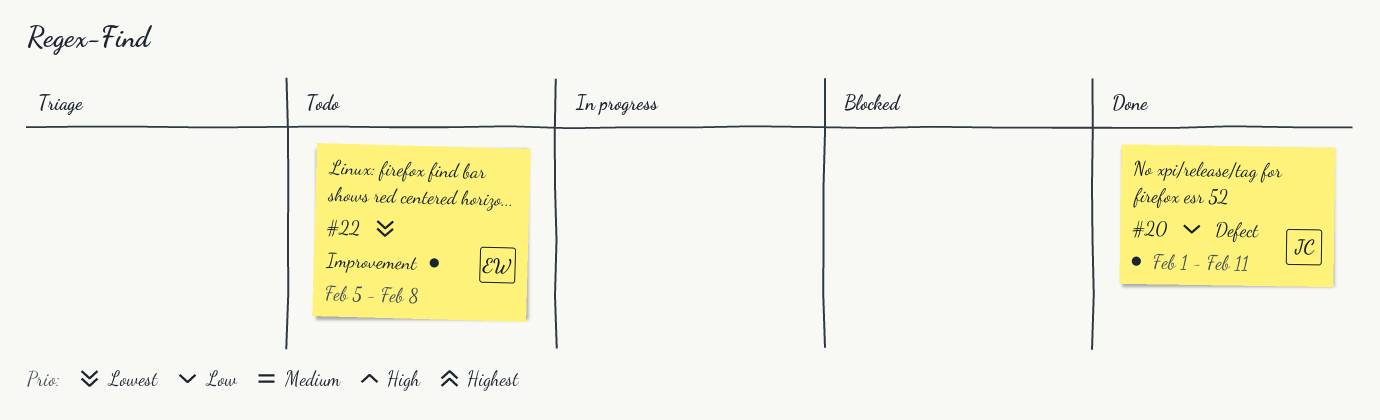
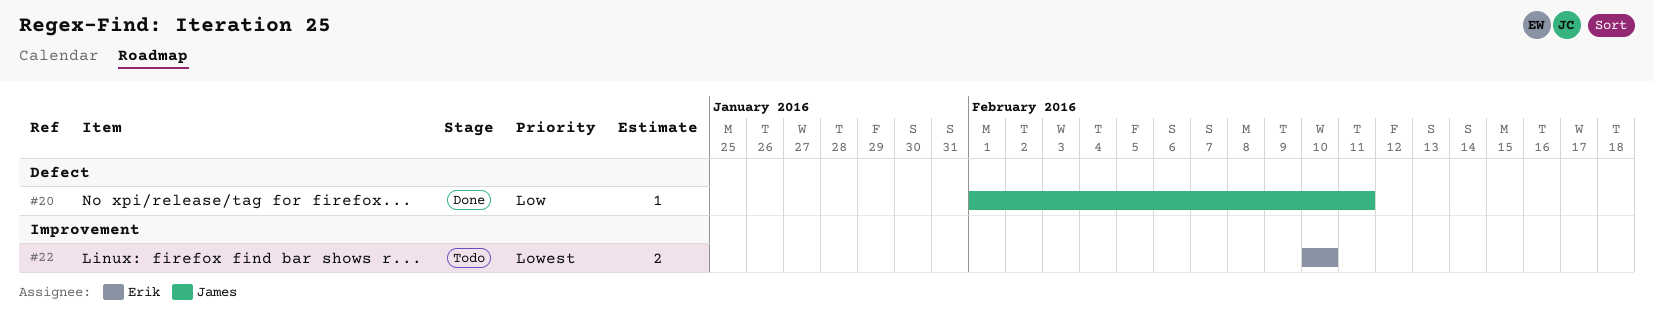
#22, estimate: 1 -> 2
#22, start: Feb 5 -> Feb 10
#22, due: Feb 8 -> Feb 10

